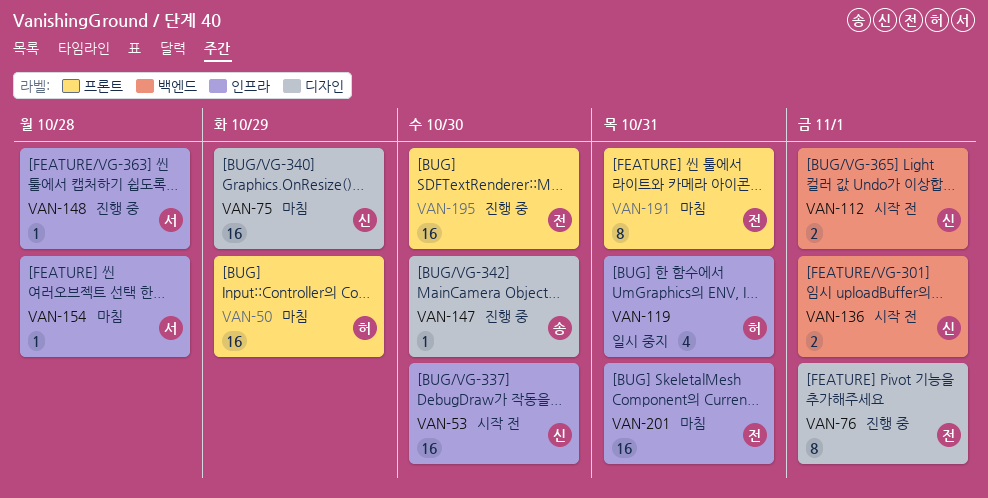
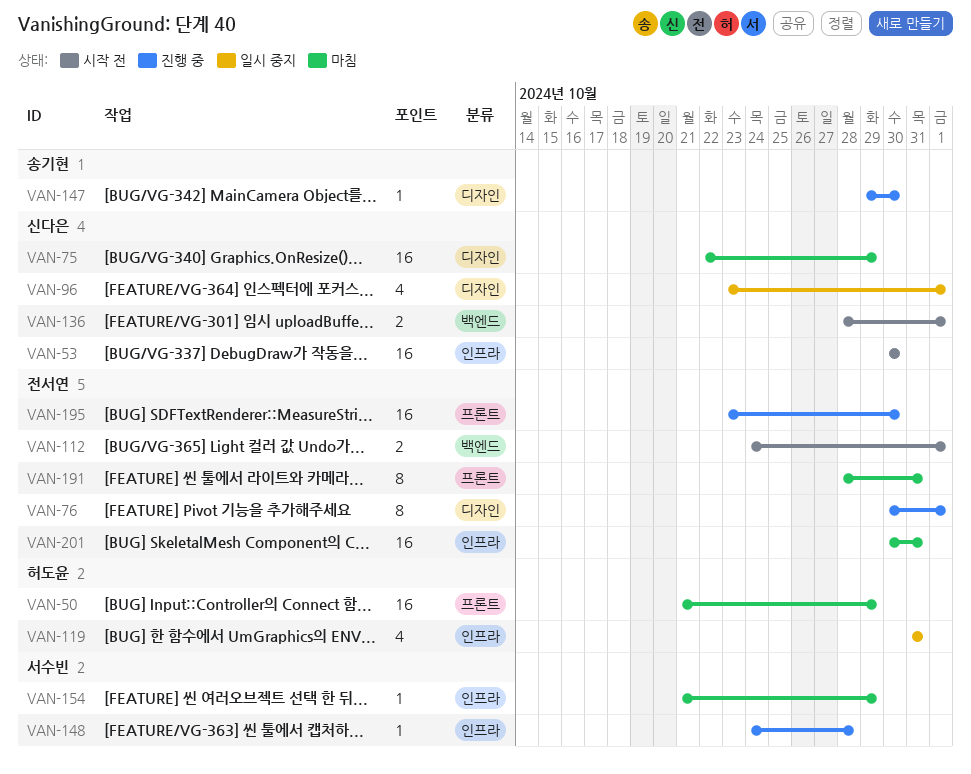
VAN-96: none -> present
VAN-112, owner: 신다은 -> 전서연
VAN-154, due: Oct 28 -> Oct 29

